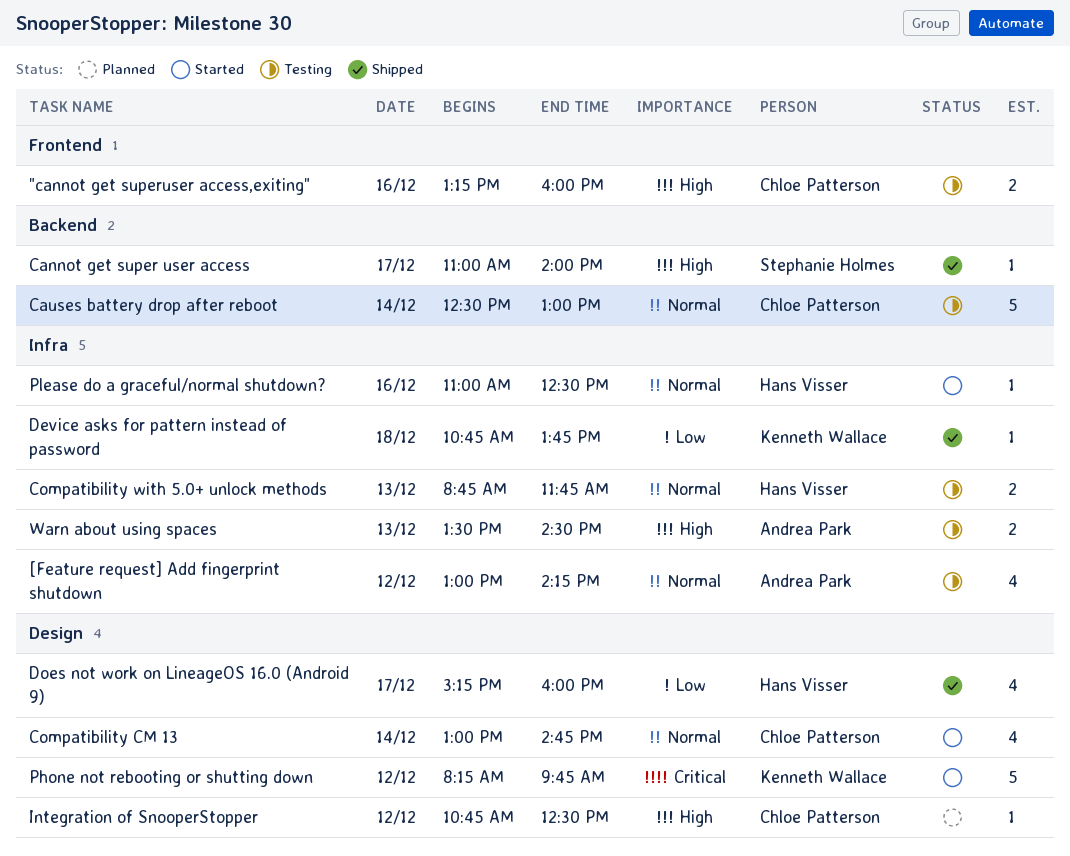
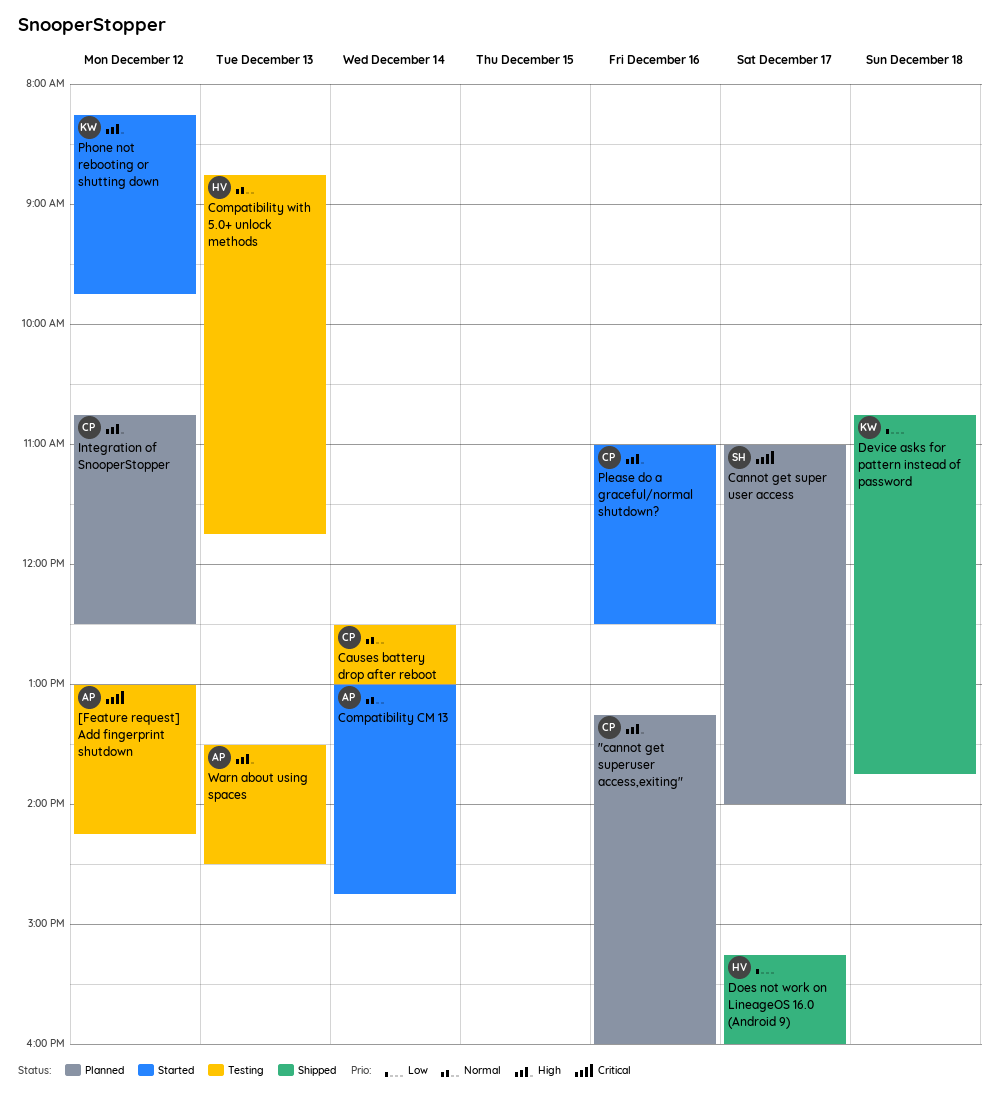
"cannot get superuser access,exiting", status: Testing -> Planned
[Feature request] Add fingerprint shutdown, priority: Normal -> Critical
Cannot get super user access, status: Shipped -> Planned
Cannot get super user access, priority: High -> Critical
Compatibility CM 13, owner: Chloe Patterson -> Andrea Park
Phone not rebooting or shutting down, priority: Critical -> High
Please do a graceful/normal shutdown?, owner: Hans Visser -> Chloe Patterson
Please do a graceful/normal shutdown?, priority: Normal -> High

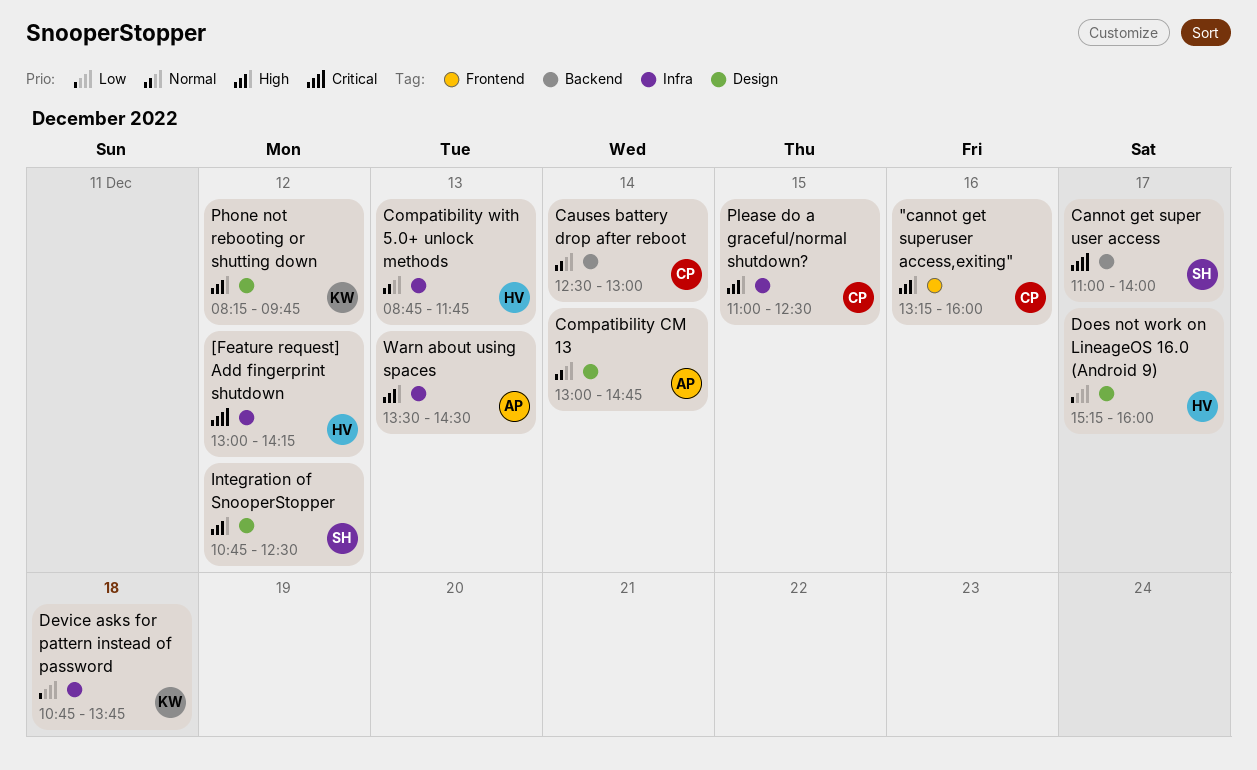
[Feature request] Add fingerprint shutdown, owner: AP -> HV
Integration of SnooperStopper, owner: CP -> SH
Please do a graceful/normal shutdown?, day: Dec 16 -> Dec 15

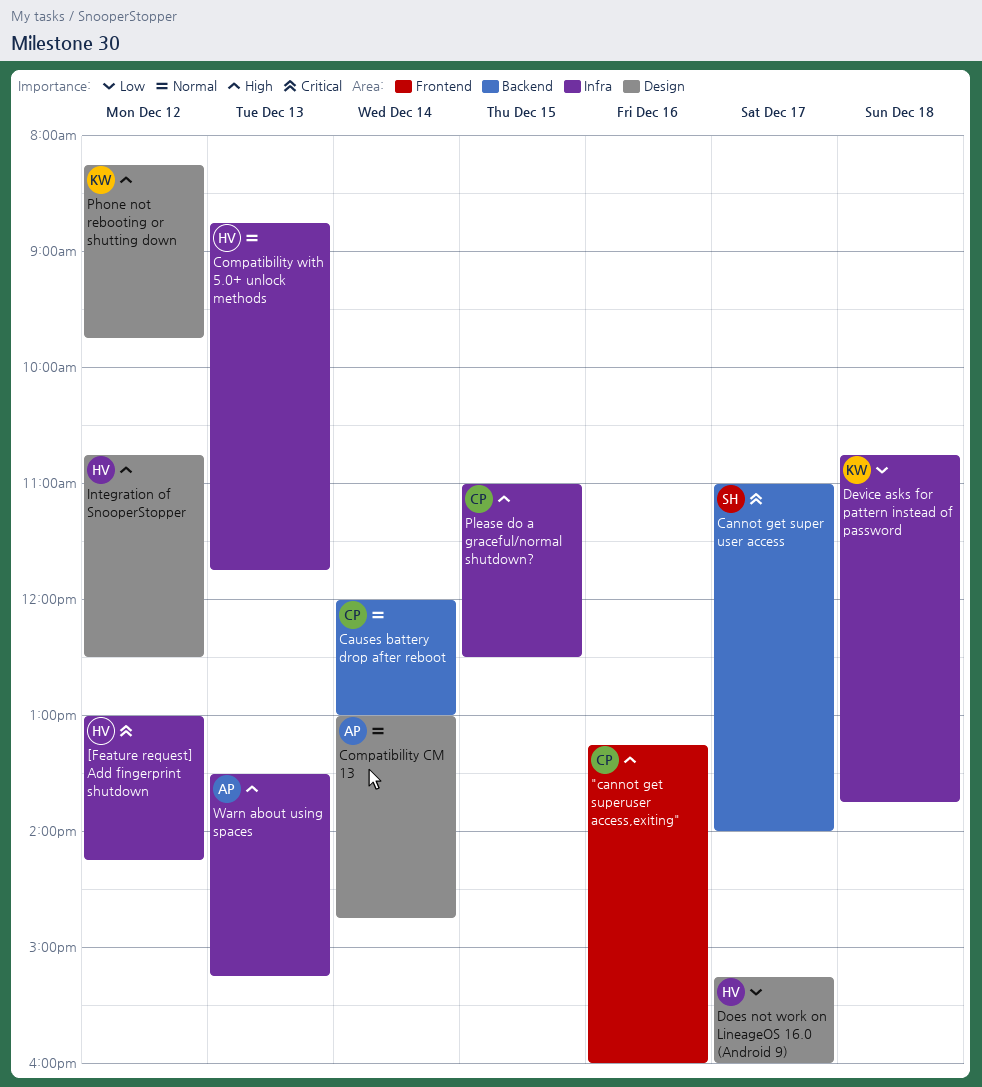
Causes battery drop after reboot, begins: 12:30 -> 12:00
Integration of SnooperStopper, owner: SH -> HV
Warn about using spaces, ends: 14:30 -> 15:15

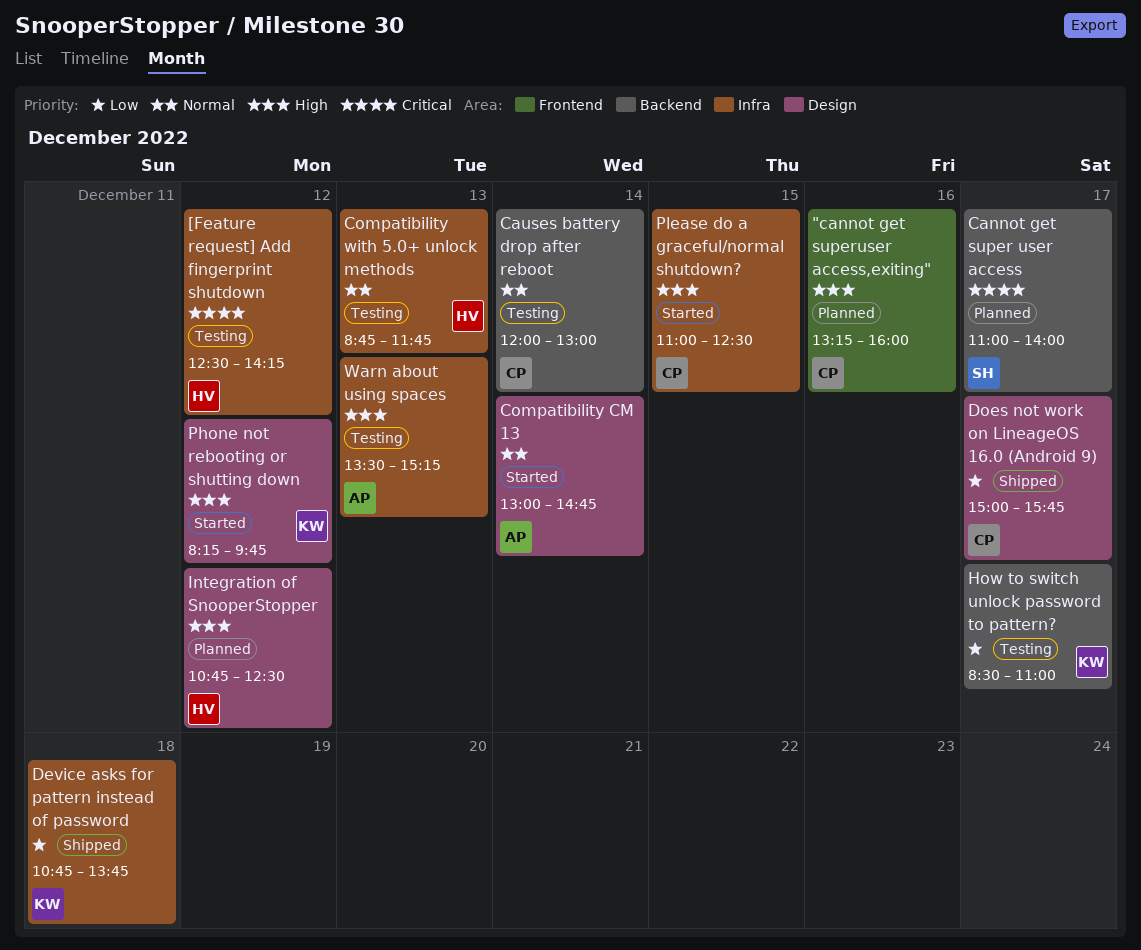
[Feature request] Add fingerprint shutdown, begins: 13:00 -> 12:30
Does not work on LineageOS 16.0 (Android 9), owner: HV -> CP
Does not work on LineageOS 16.0 (Android 9), begins: 15:15 -> 15:00
Does not work on LineageOS 16.0 (Android 9), ends: 16:00 -> 15:45
How to switch unlock password to pattern?: none -> present

